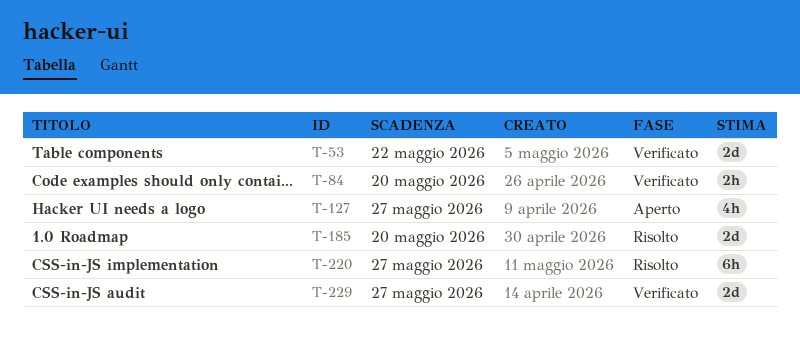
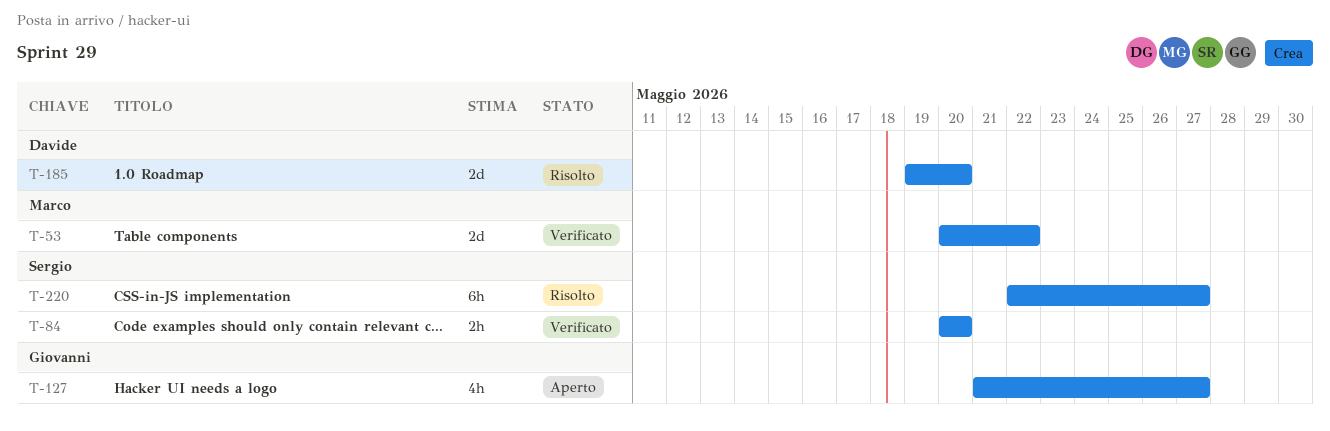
T-229: present -> none

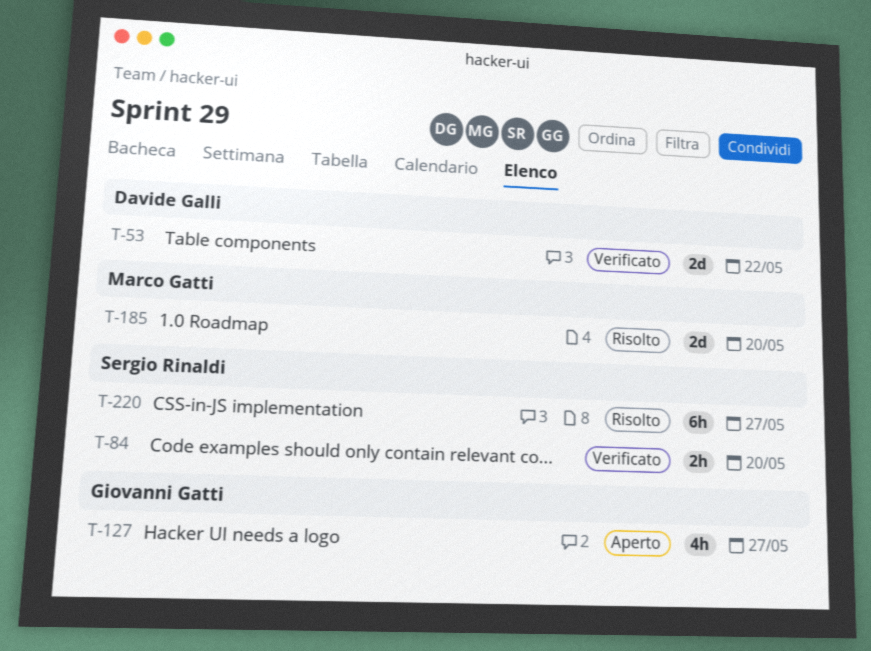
T-53, owner: Marco Gatti -> Davide Galli
T-185, owner: Davide Galli -> Marco Gatti

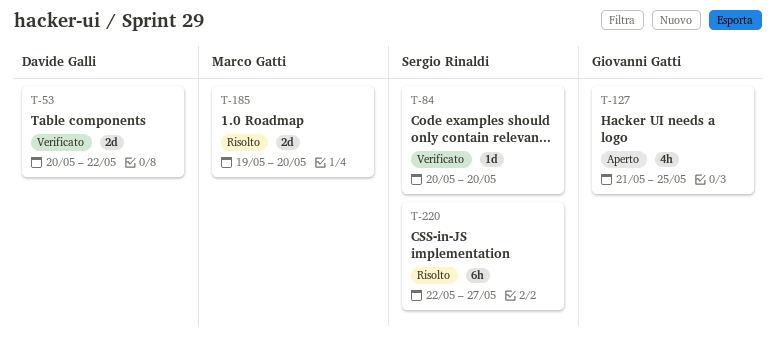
T-84, estimate: 2h -> 1d
T-127, due: May 27 -> May 25

